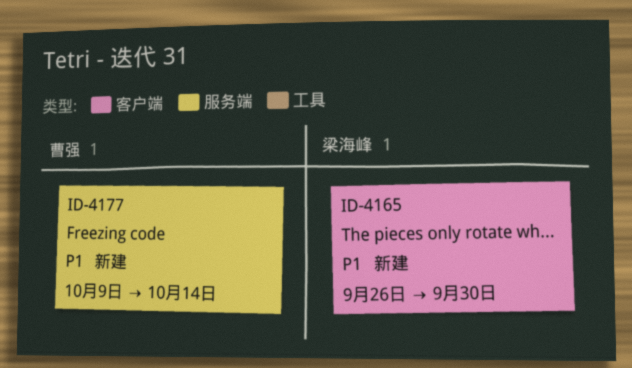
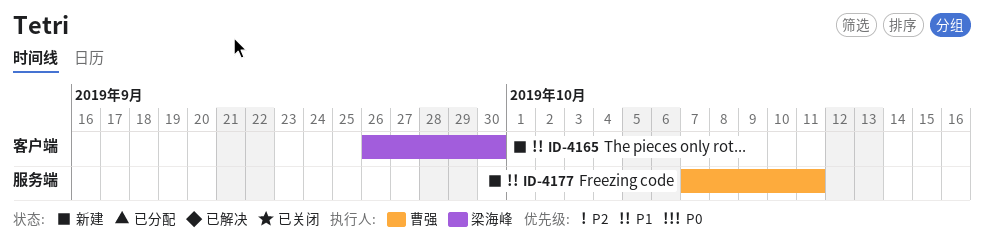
ID-4177, start: Oct 9 -> Oct 7
ID-4177, due: Oct 14 -> Oct 11

